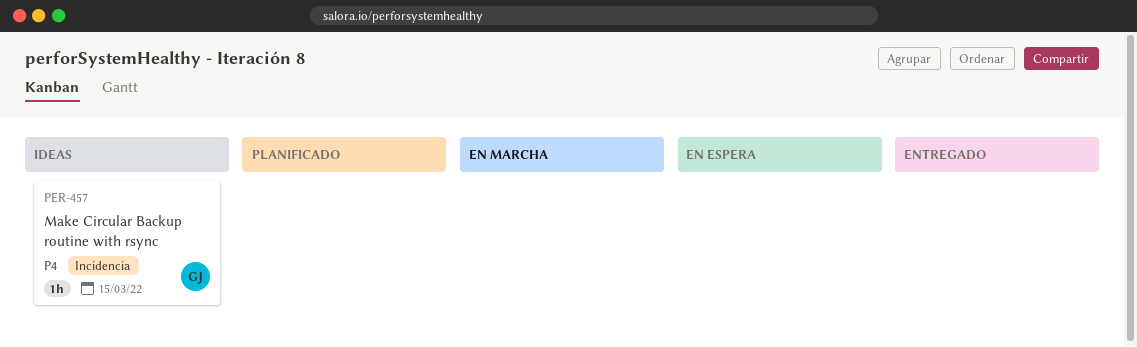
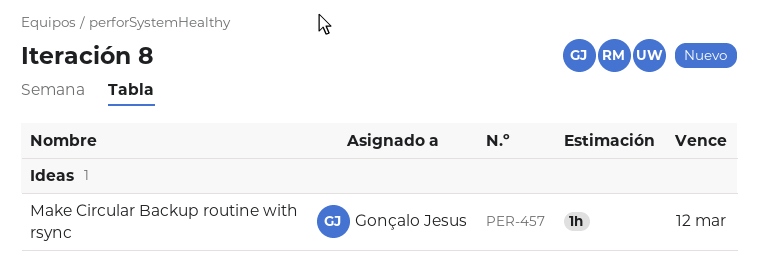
PER-457, due: Mar 15 -> Mar 12

